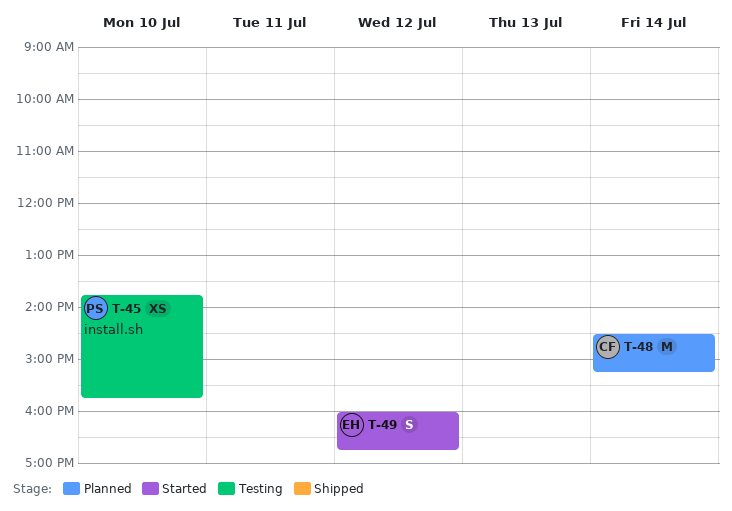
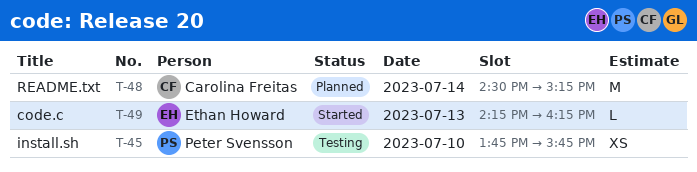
T-49, estimate: S -> L
T-49, day: Jul 12 -> Jul 13
T-49, begins: 16:00 -> 14:15
T-49, ends: 16:45 -> 16:15

